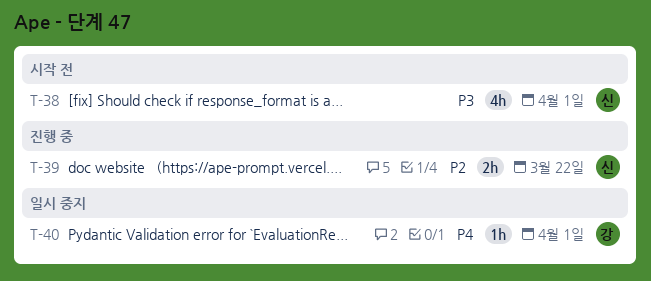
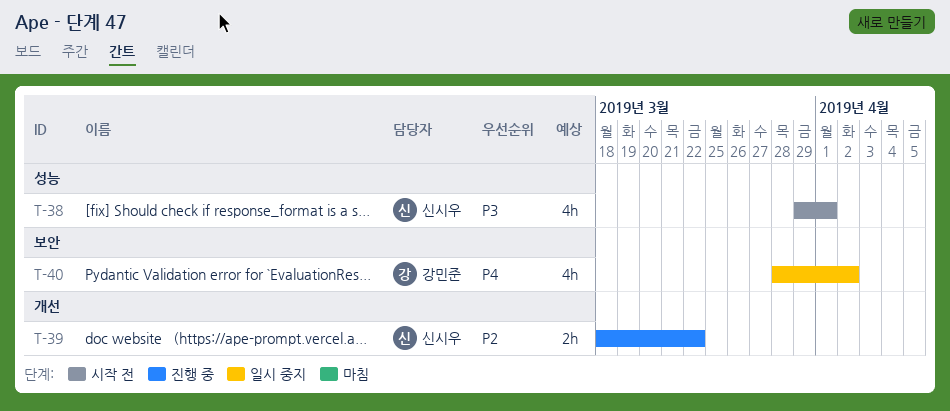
T-40, estimate: 1h -> 4h
T-40, due: Apr 1 -> Apr 2

